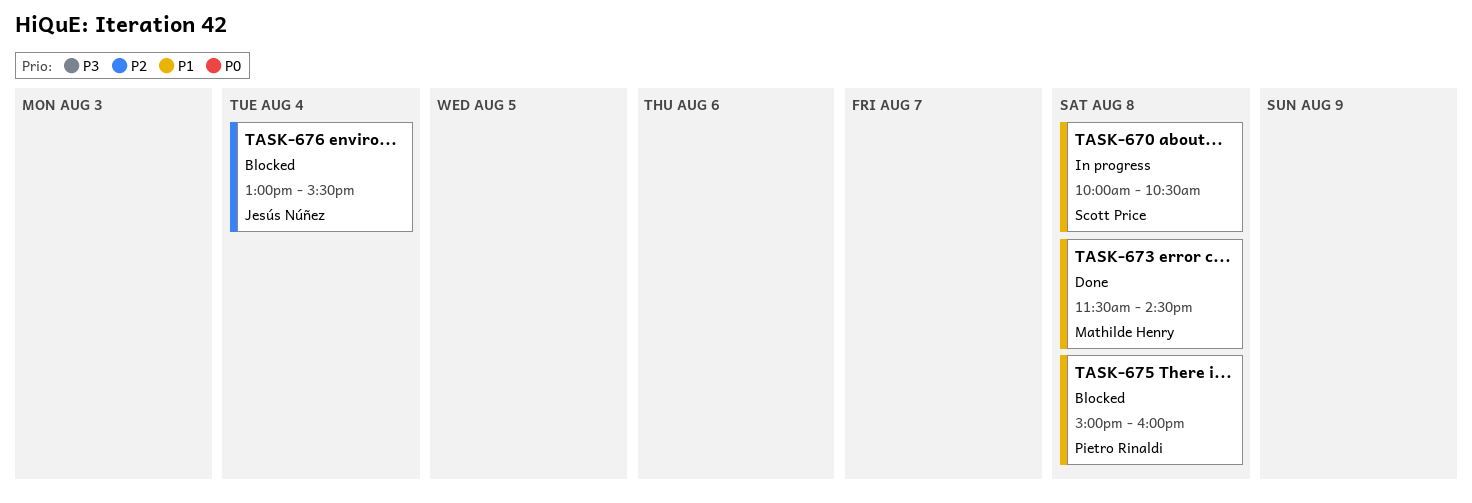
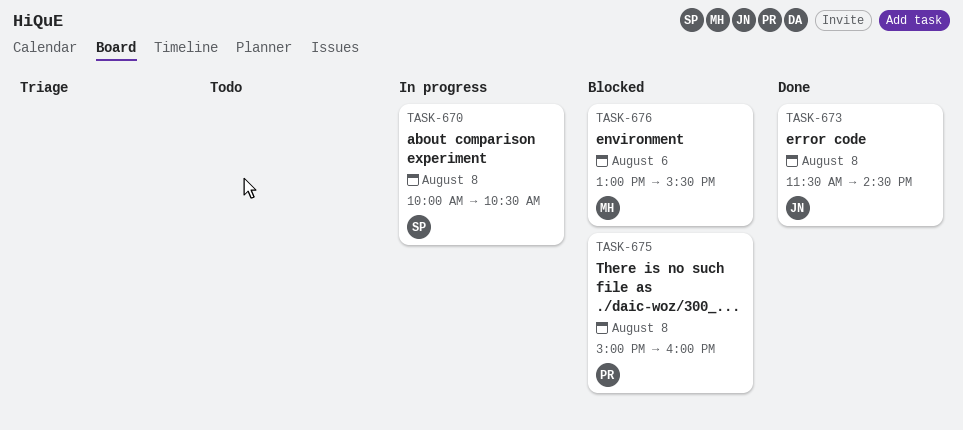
TASK-673, owner: Mathilde Henry -> Jesús Núñez
TASK-676, owner: Jesús Núñez -> Mathilde Henry
TASK-676, day: Aug 4 -> Aug 6

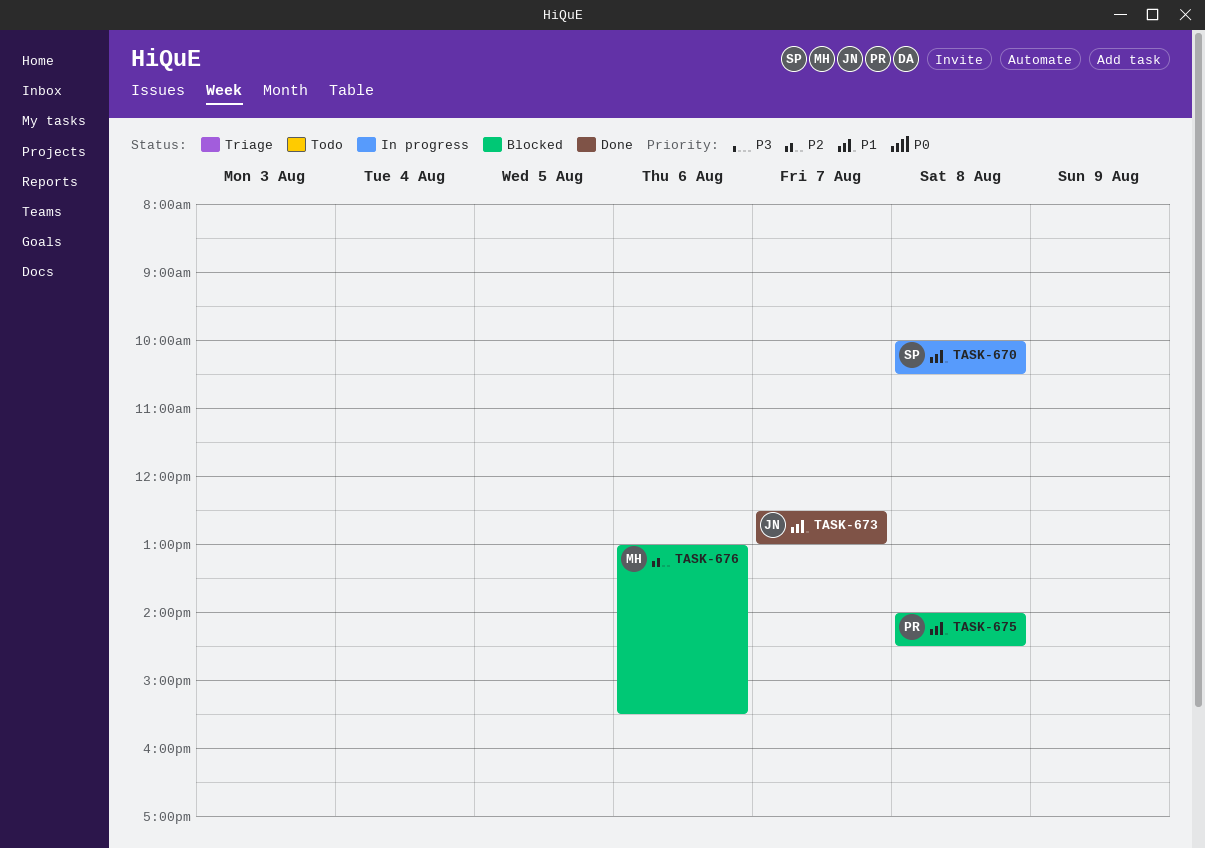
TASK-673, day: Aug 8 -> Aug 7
TASK-673, begins: 11:30 -> 12:30
TASK-673, ends: 14:30 -> 13:00
TASK-675, begins: 15:00 -> 14:00
TASK-675, ends: 16:00 -> 14:30

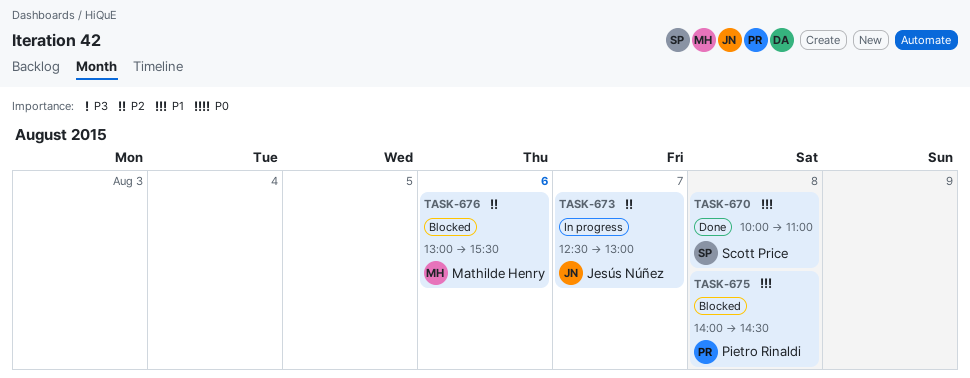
TASK-670, status: In progress -> Done
TASK-670, ends: 10:30 -> 11:00
TASK-673, status: Done -> In progress
TASK-673, priority: P1 -> P2

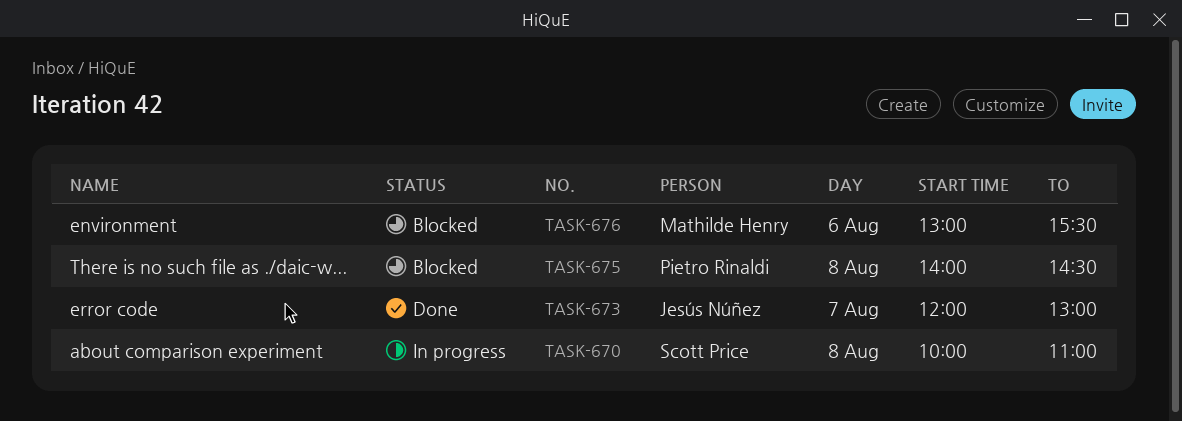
TASK-670, status: Done -> In progress
TASK-673, status: In progress -> Done
TASK-673, begins: 12:30 -> 12:00

